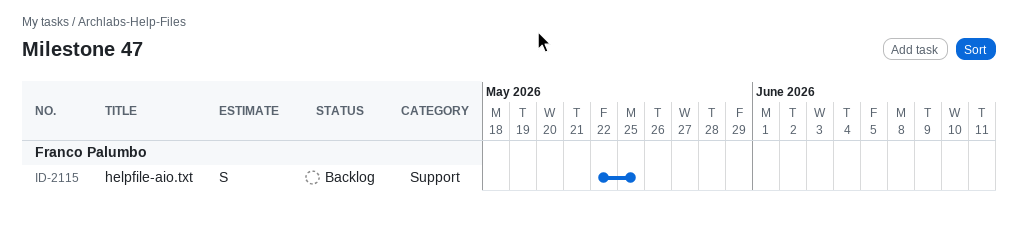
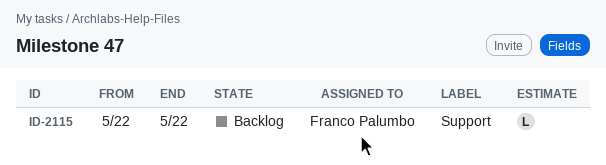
ID-2115, estimate: S -> L
ID-2115, due: May 25 -> May 22

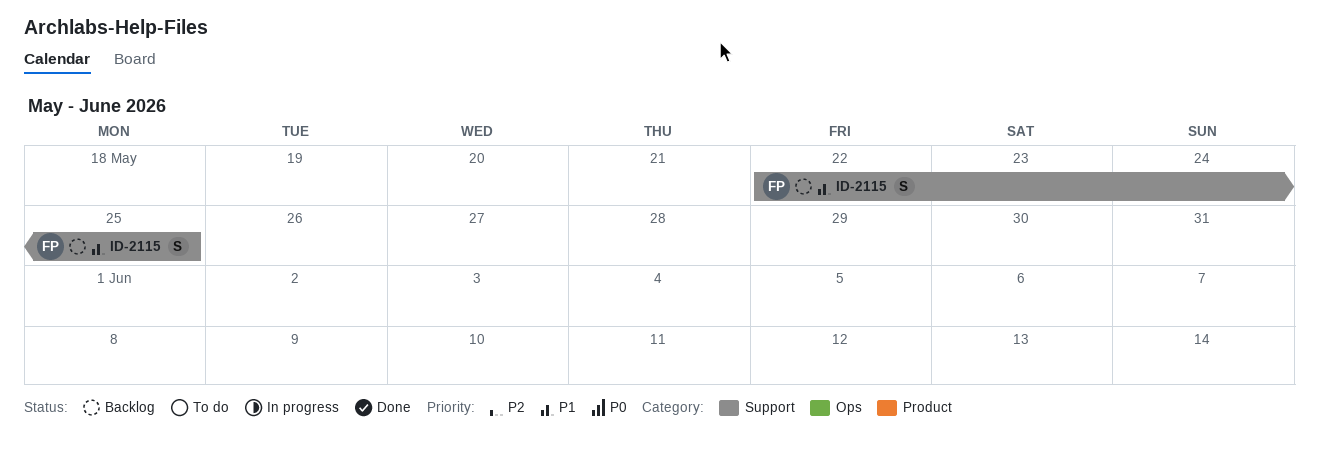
ID-2115, estimate: L -> S
ID-2115, due: May 22 -> May 25

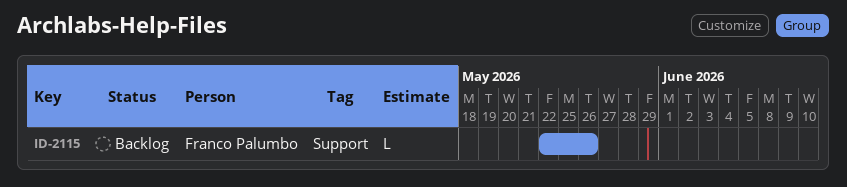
ID-2115, estimate: S -> L
ID-2115, due: May 25 -> May 26

